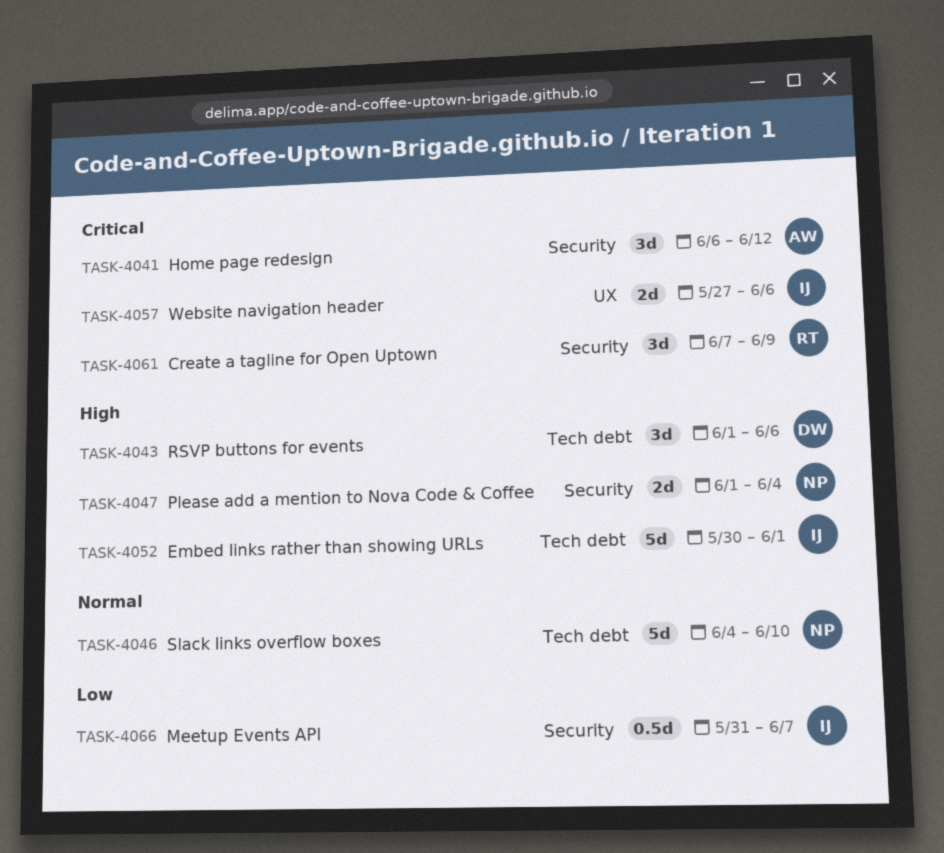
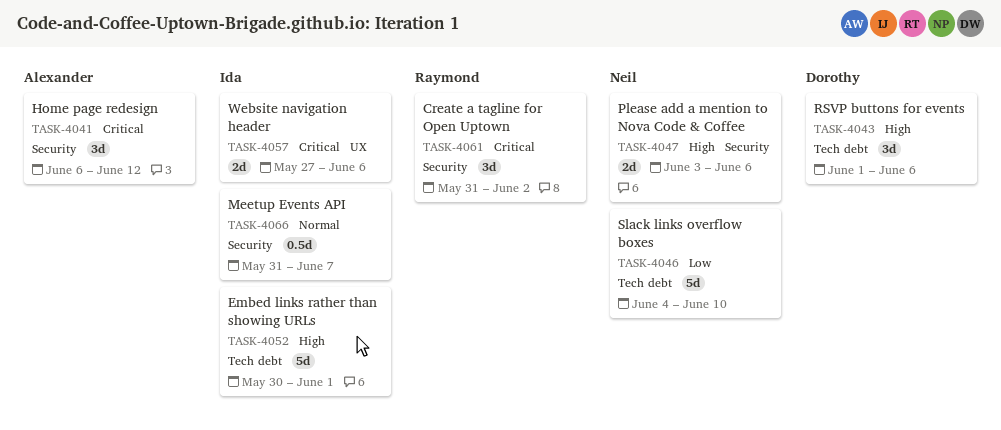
TASK-4046, priority: Normal -> Low
TASK-4047, start: Jun 1 -> Jun 3
TASK-4047, due: Jun 4 -> Jun 6
TASK-4061, start: Jun 7 -> May 31
TASK-4061, due: Jun 9 -> Jun 2
TASK-4066, priority: Low -> Normal

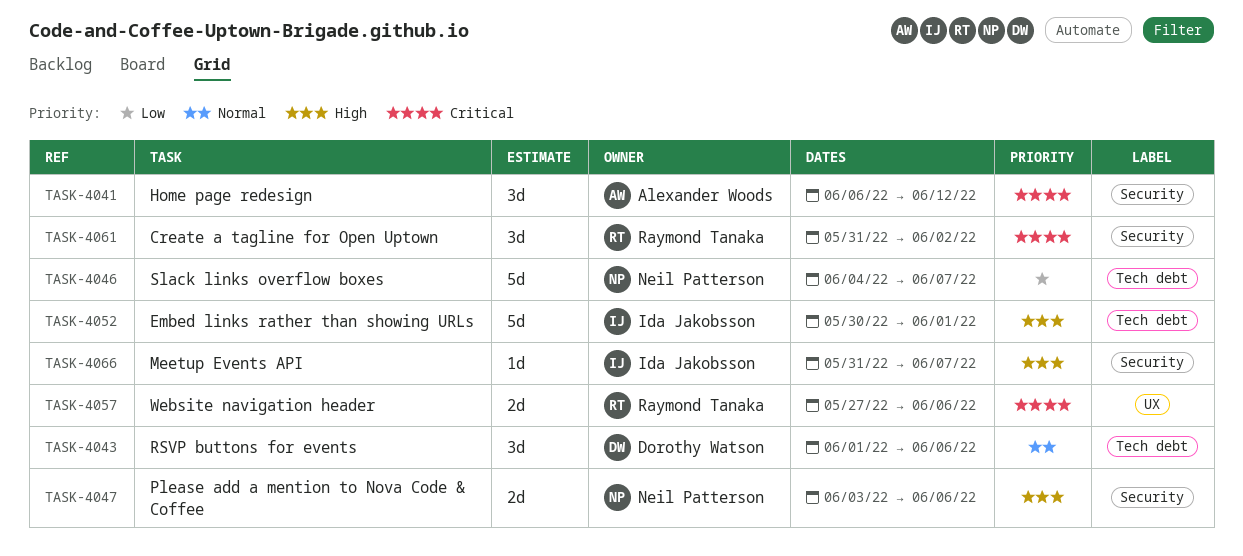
TASK-4043, priority: High -> Normal
TASK-4046, due: Jun 10 -> Jun 7
TASK-4057, owner: Ida Jakobsson -> Raymond Tanaka
TASK-4066, priority: Normal -> High
TASK-4066, estimate: 0.5d -> 1d

